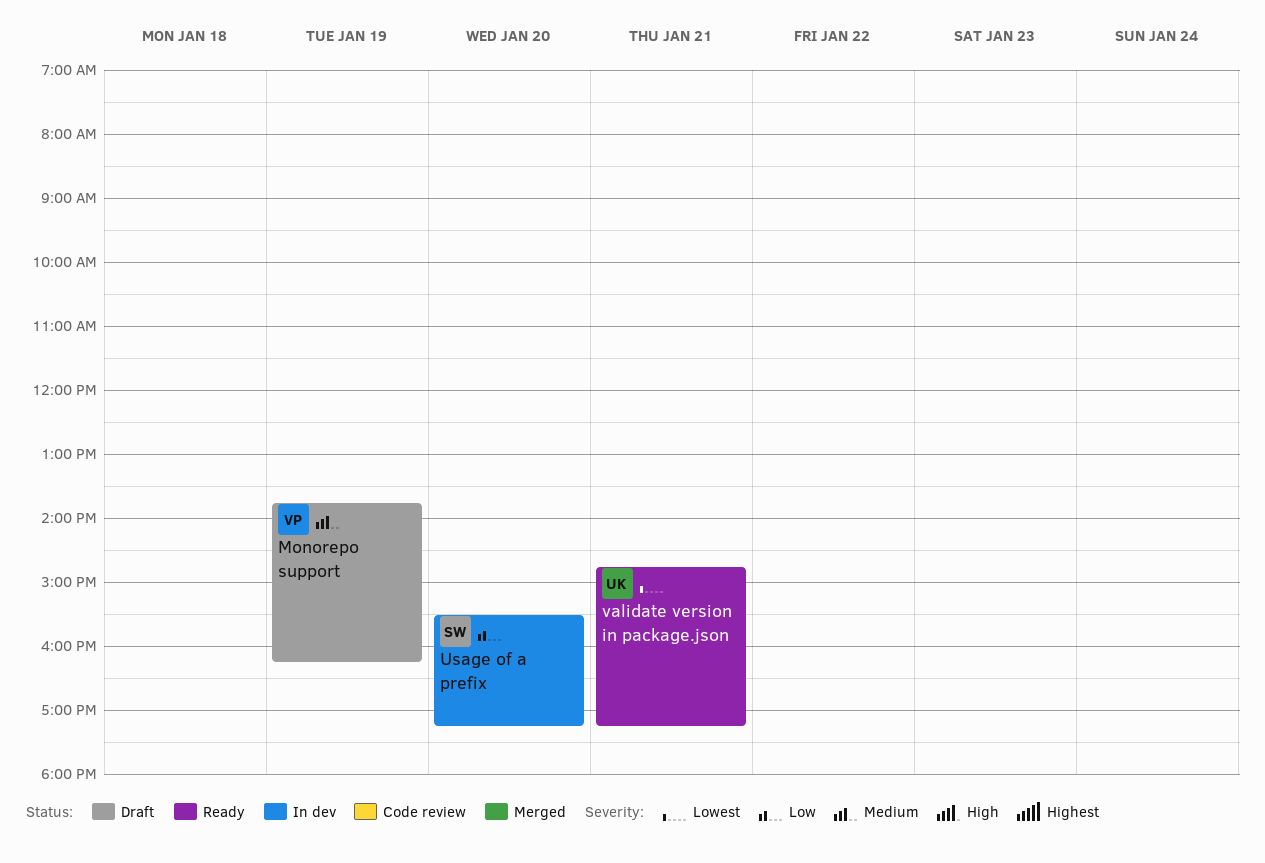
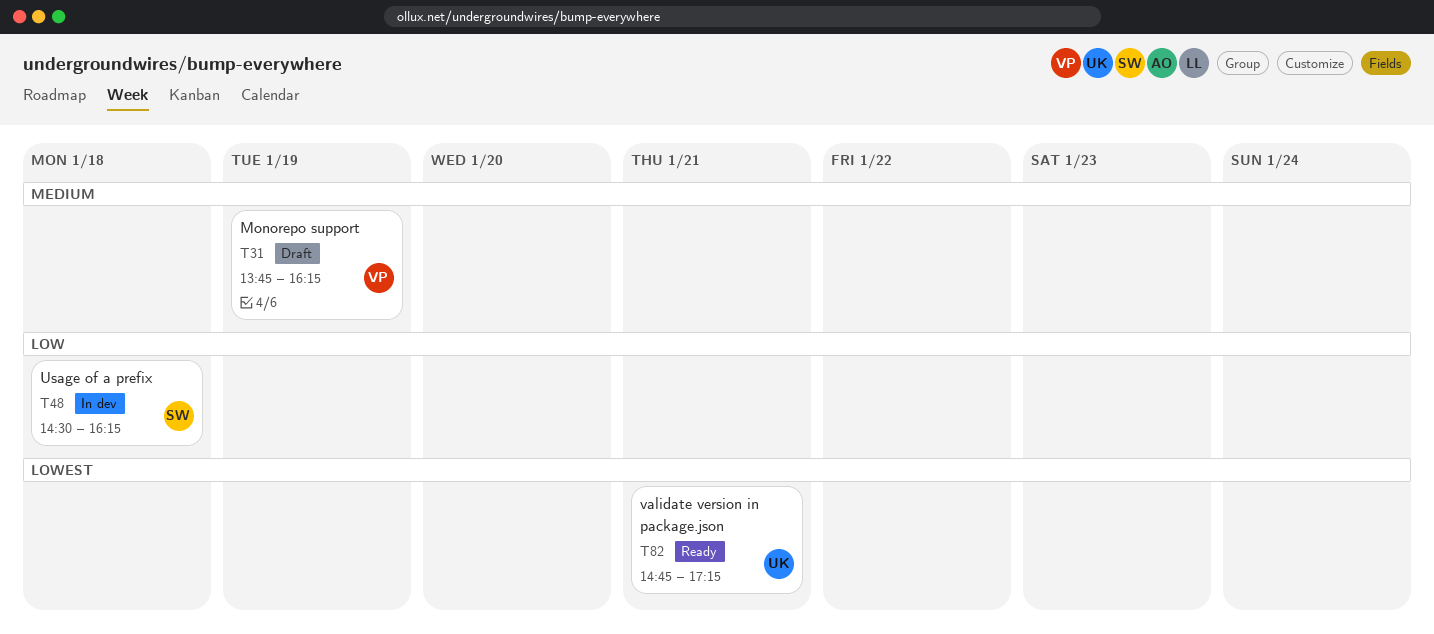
Usage of a prefix, day: Jan 20 -> Jan 18
Usage of a prefix, begins: 15:30 -> 14:30
Usage of a prefix, ends: 17:15 -> 16:15

